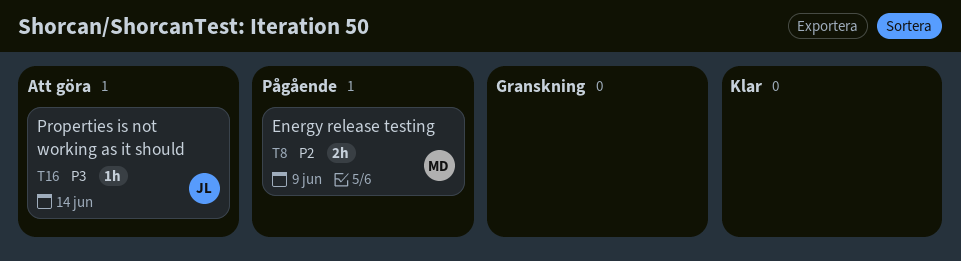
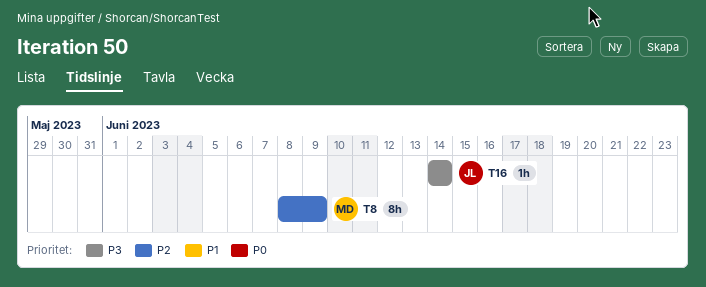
T8, estimate: 2h -> 8h

